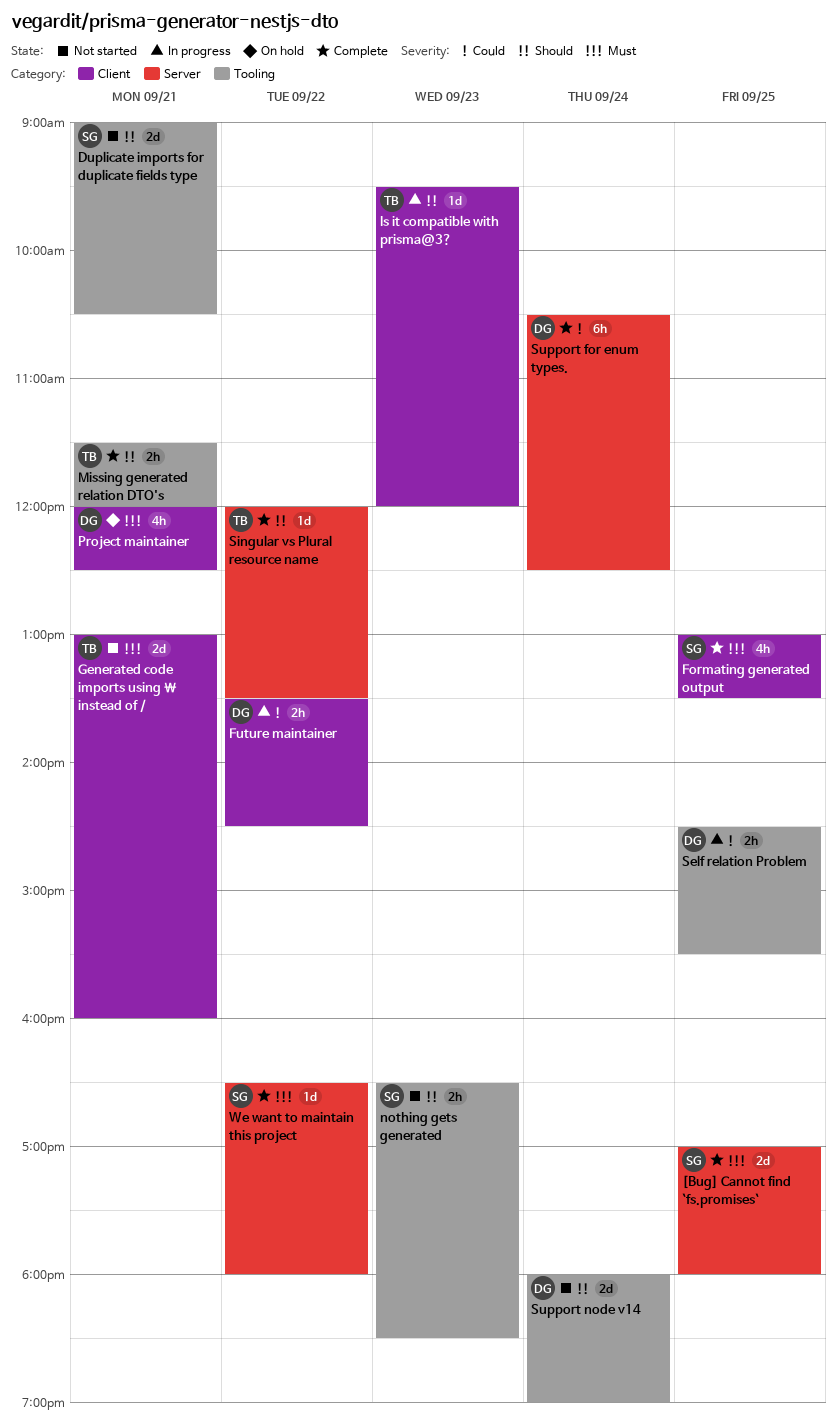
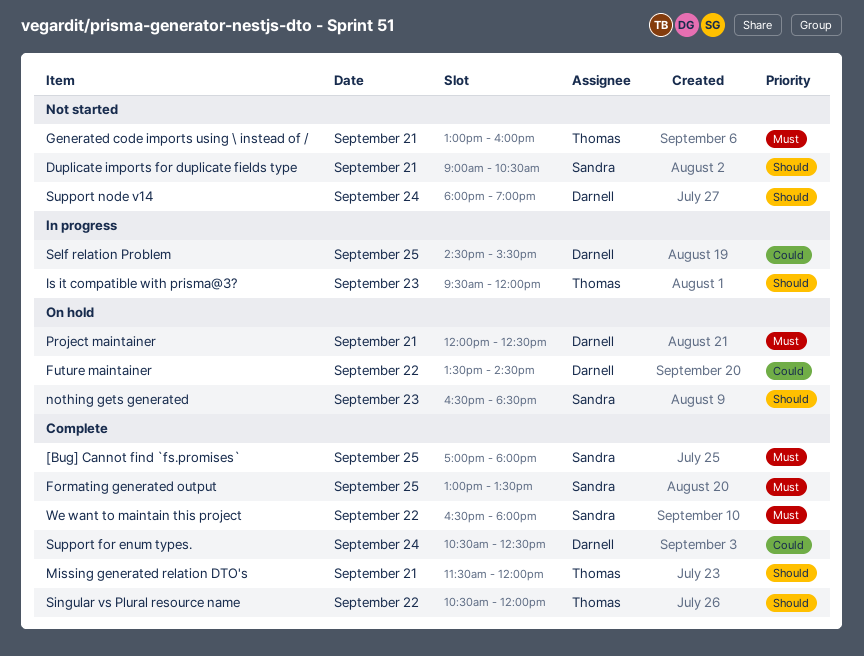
Future maintainer, status: In progress -> On hold
nothing gets generated, status: Not started -> On hold
Singular vs Plural resource name, begins: 12:00 -> 10:30
Singular vs Plural resource name, ends: 13:30 -> 12:00

